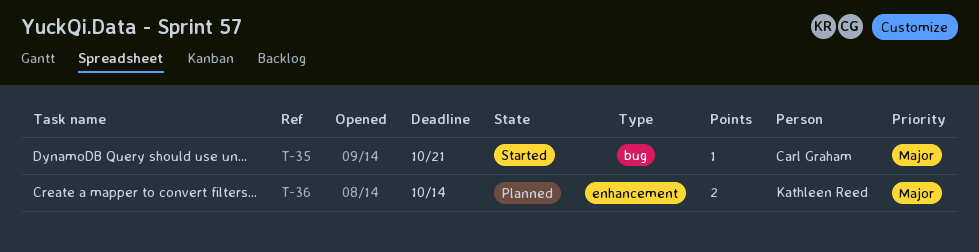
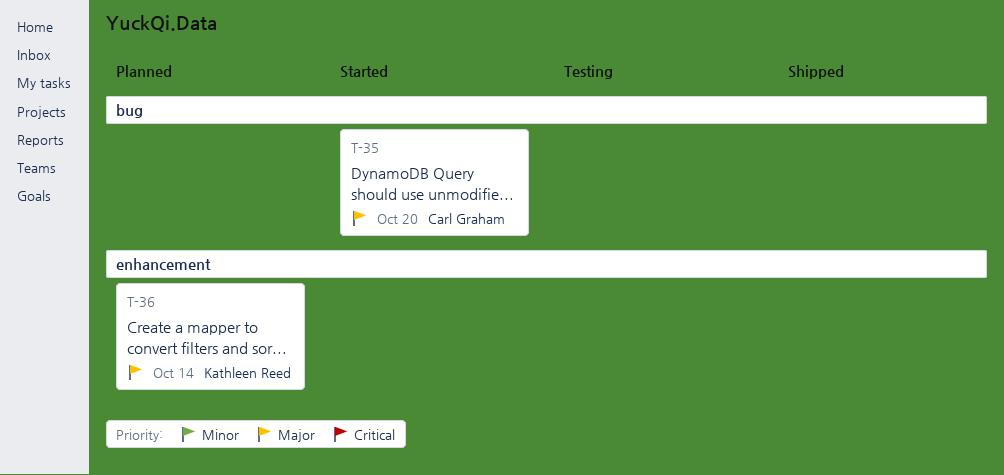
T-35, due: Oct 21 -> Oct 20

